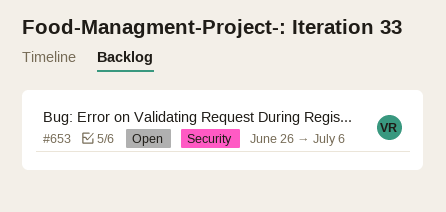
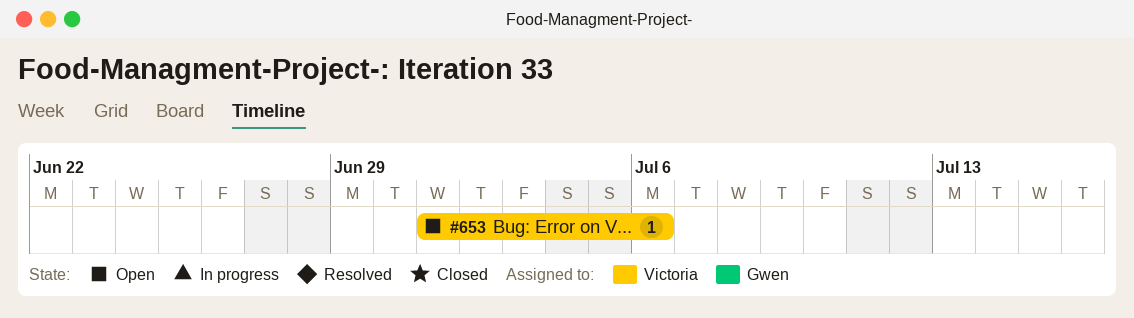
#653, start: Jun 26 -> Jul 1

